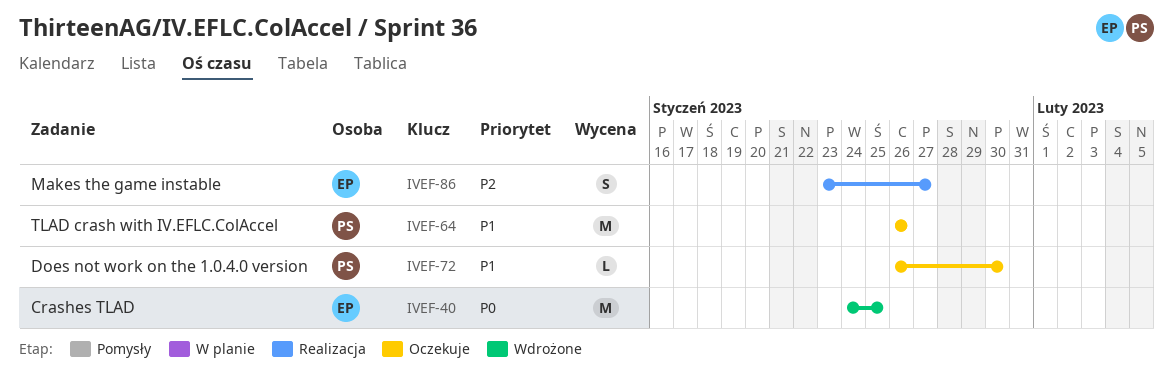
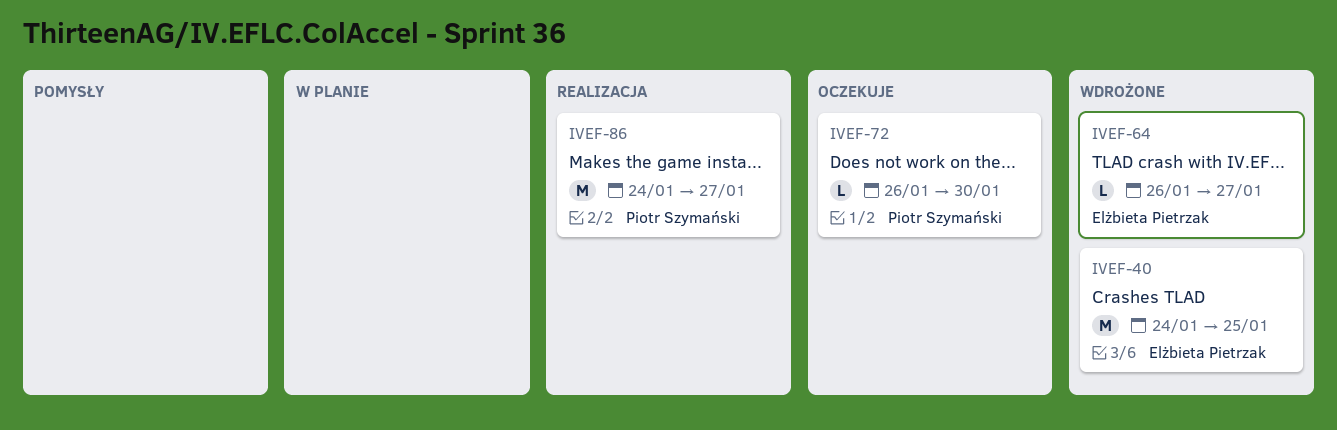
IVEF-64, status: Oczekuje -> Wdrożone
IVEF-64, owner: Piotr Szymański -> Elżbieta Pietrzak
IVEF-64, estimate: M -> L
IVEF-64, due: Jan 26 -> Jan 27
IVEF-86, owner: Elżbieta Pietrzak -> Piotr Szymański
IVEF-86, estimate: S -> M
IVEF-86, start: Jan 23 -> Jan 24

